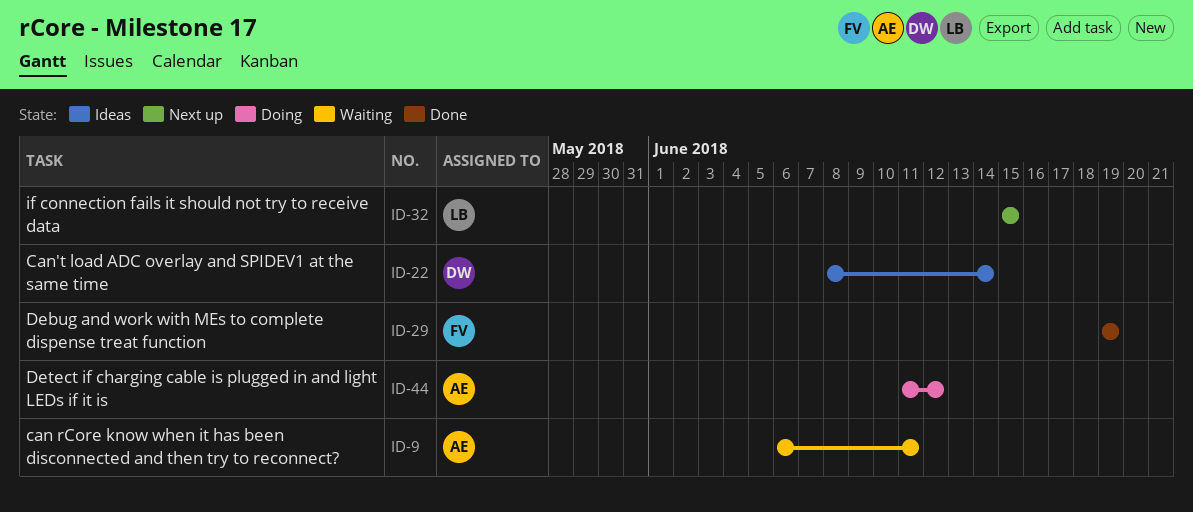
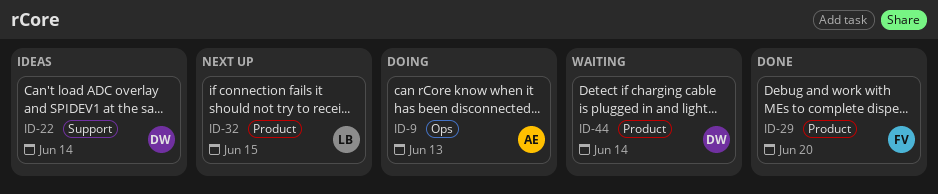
ID-9, status: Waiting -> Doing
ID-9, due: Jun 11 -> Jun 13
ID-29, due: Jun 19 -> Jun 20
ID-44, status: Doing -> Waiting
ID-44, owner: AE -> DW
ID-44, due: Jun 12 -> Jun 14

